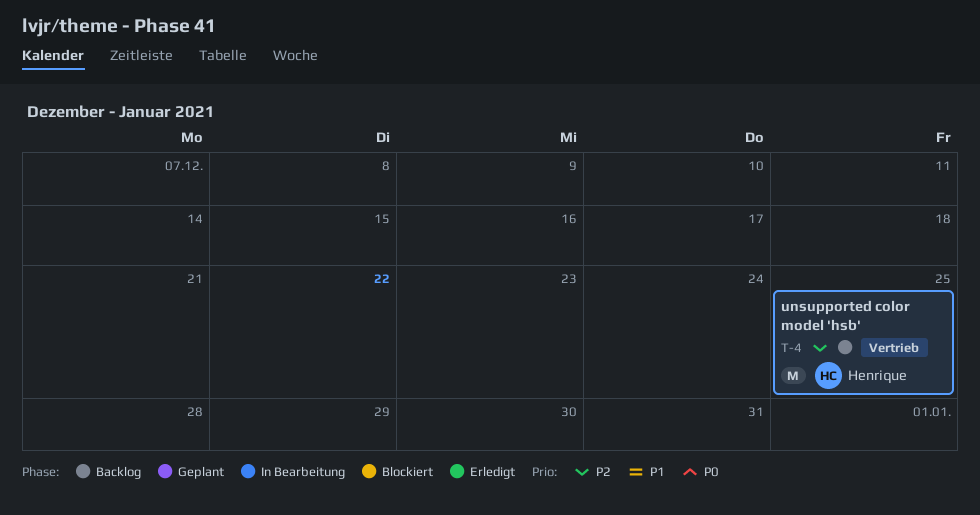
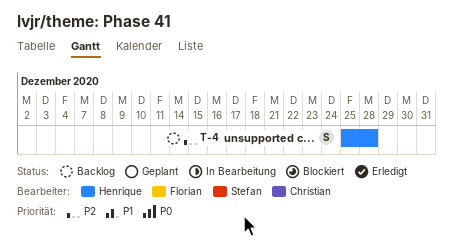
T-4, estimate: M -> S
T-4, due: Dec 25 -> Dec 28

